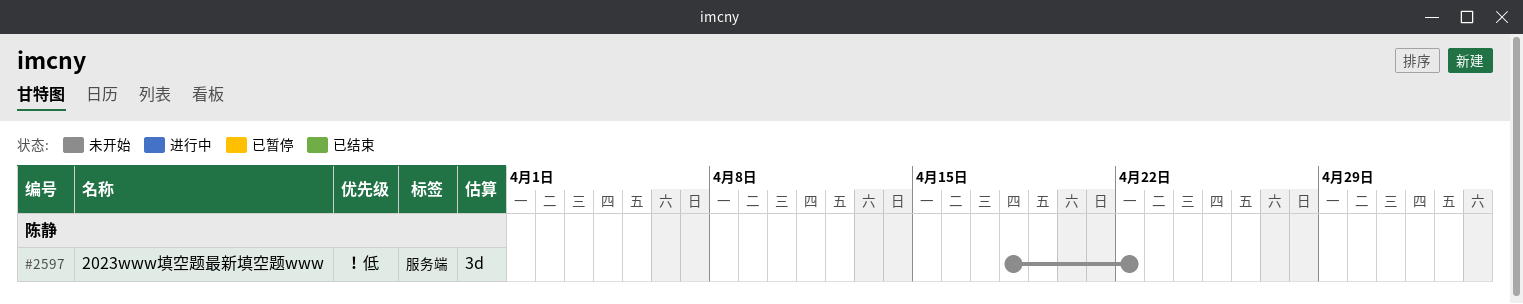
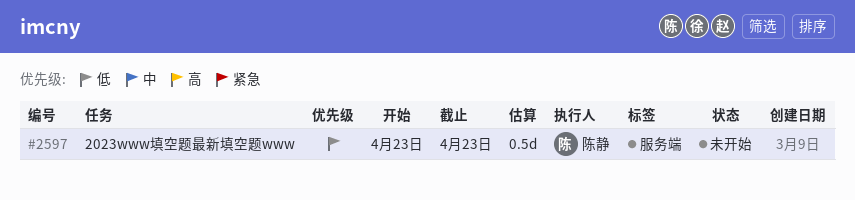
#2597, estimate: 3d -> 0.5d
#2597, start: Apr 18 -> Apr 23
#2597, due: Apr 22 -> Apr 23

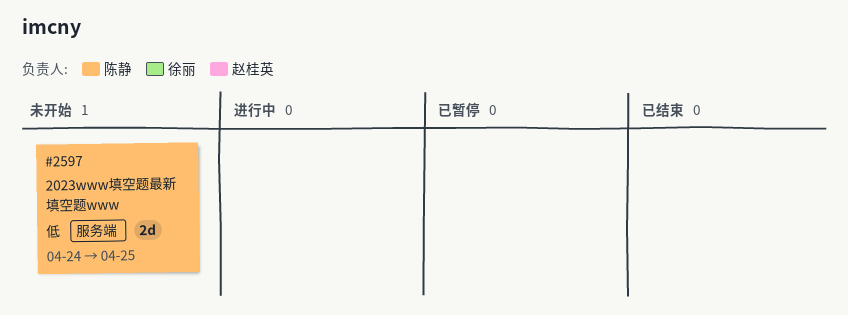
#2597, estimate: 0.5d -> 2d
#2597, start: Apr 23 -> Apr 24
#2597, due: Apr 23 -> Apr 25

